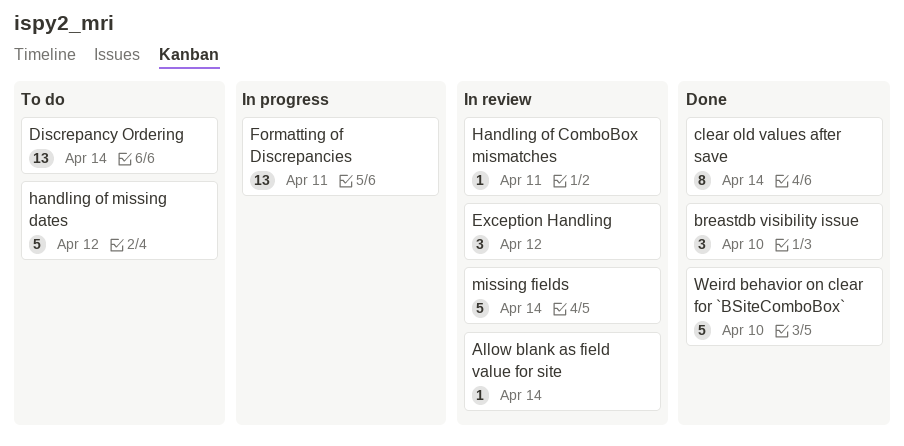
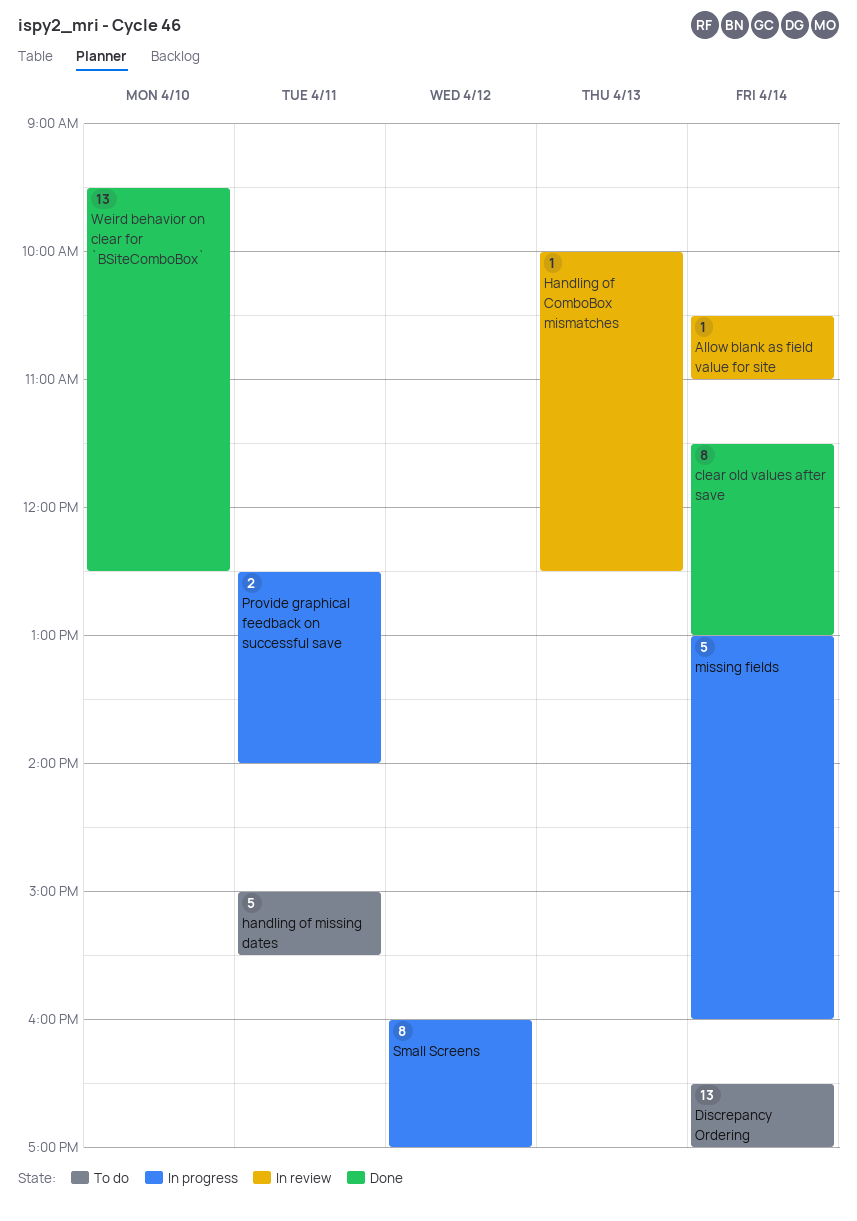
breastdb visibility issue: present -> none
Exception Handling: present -> none
Formatting of Discrepancies: present -> none
Handling of ComboBox mismatches, day: Apr 11 -> Apr 13
handling of missing dates, day: Apr 12 -> Apr 11
missing fields, status: In review -> In progress
Provide graphical feedback on successful save: none -> present
Small Screens: none -> present
Weird behavior on clear for `BSiteComboBox`, estimate: 5 -> 13

